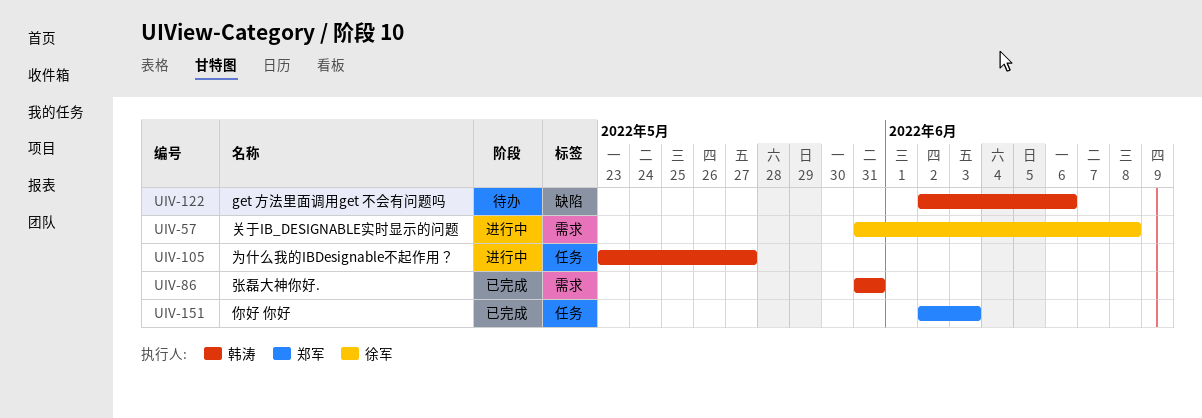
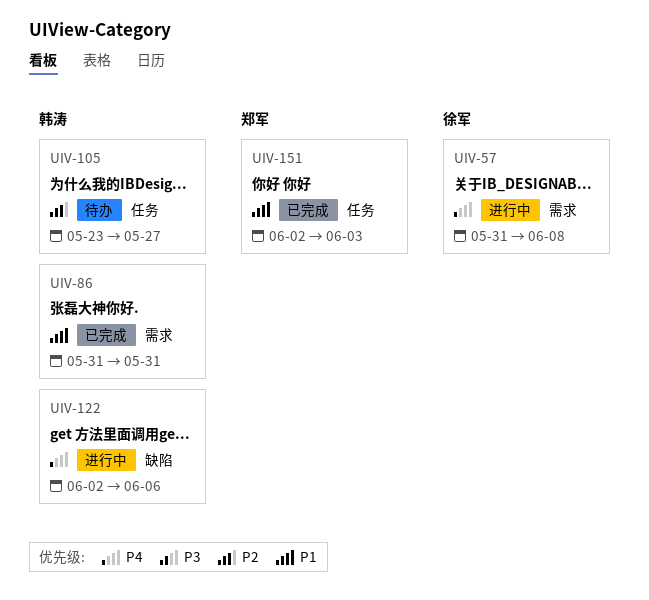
UIV-105, status: 进行中 -> 待办
UIV-122, status: 待办 -> 进行中

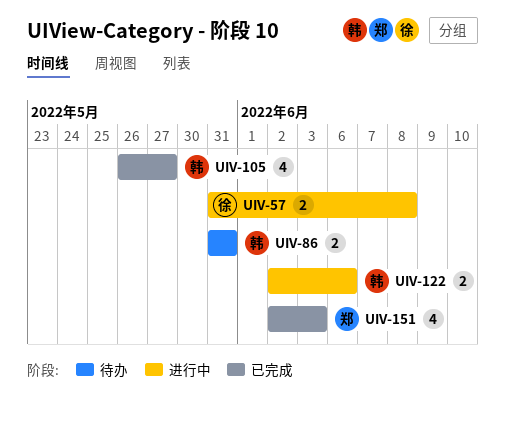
UIV-86, status: 已完成 -> 待办
UIV-105, status: 待办 -> 已完成
UIV-105, start: May 23 -> May 26

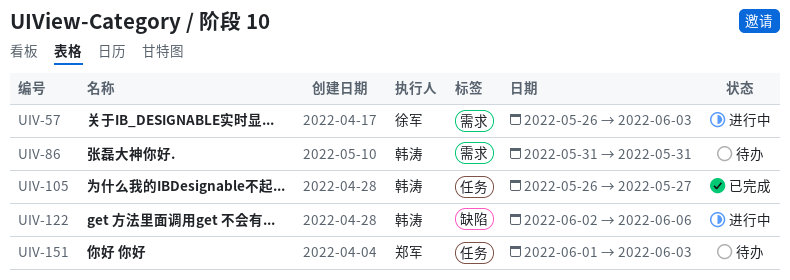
UIV-57, start: May 31 -> May 26
UIV-57, due: Jun 8 -> Jun 3
UIV-151, status: 已完成 -> 待办
UIV-151, start: Jun 2 -> Jun 1

